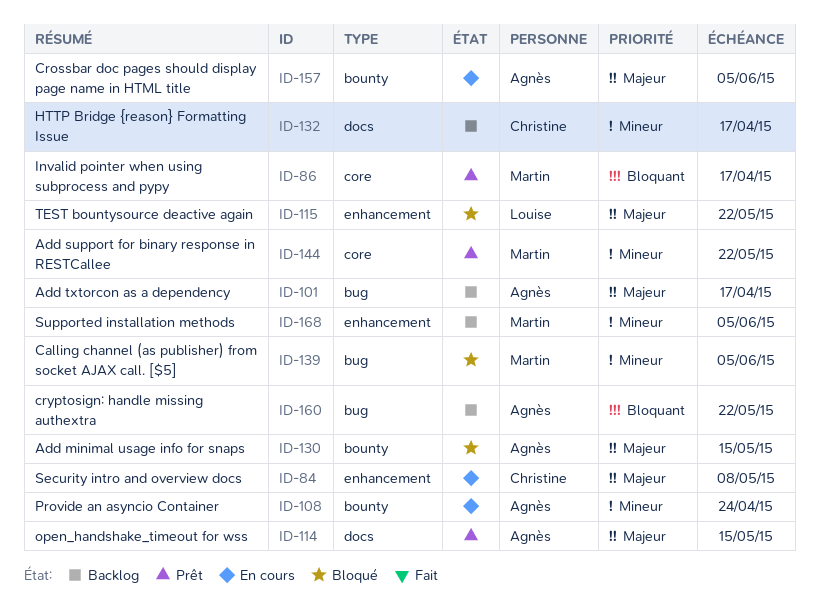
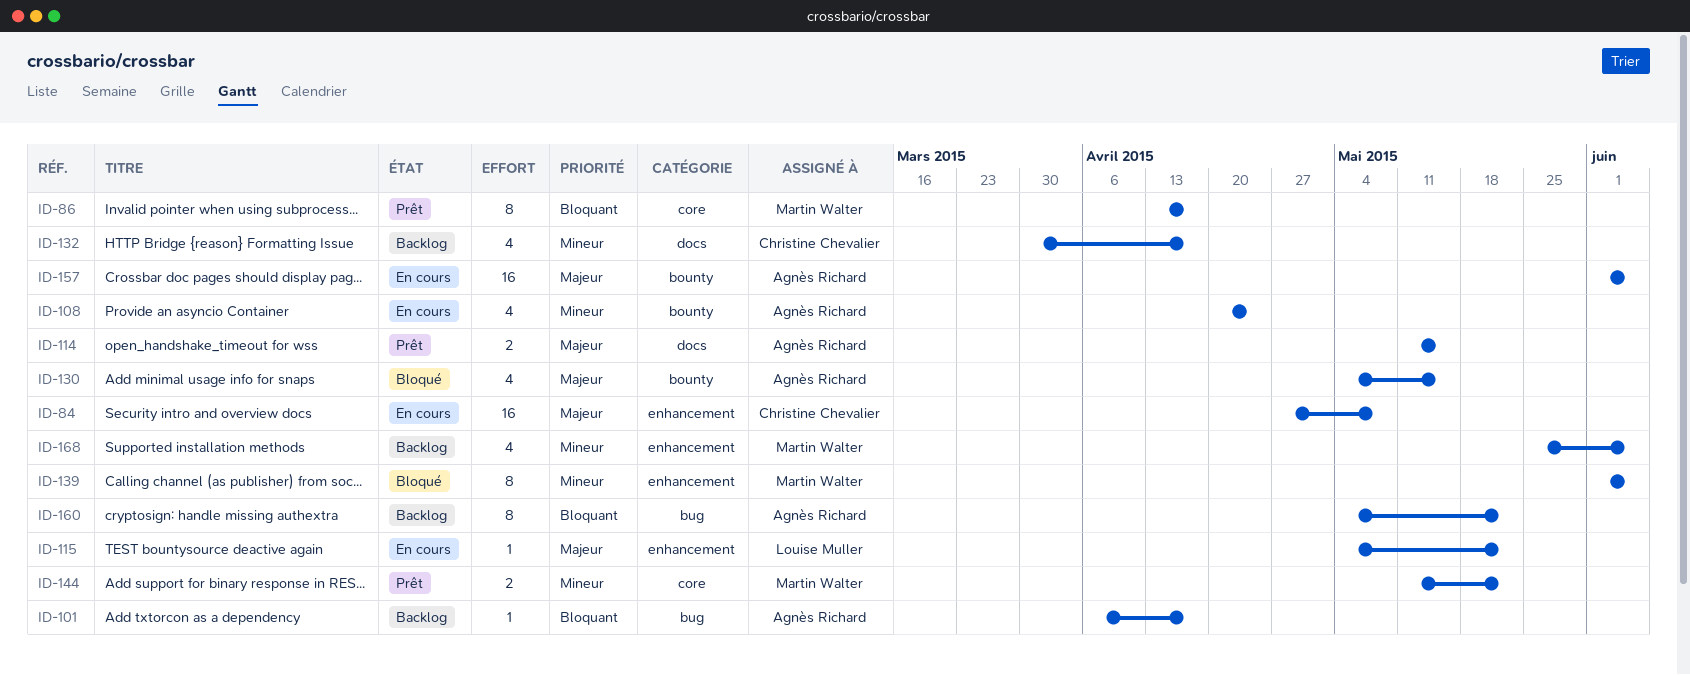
ID-101, priority: Majeur -> Bloquant
ID-115, status: Bloqué -> En cours
ID-139, label: bug -> enhancement

